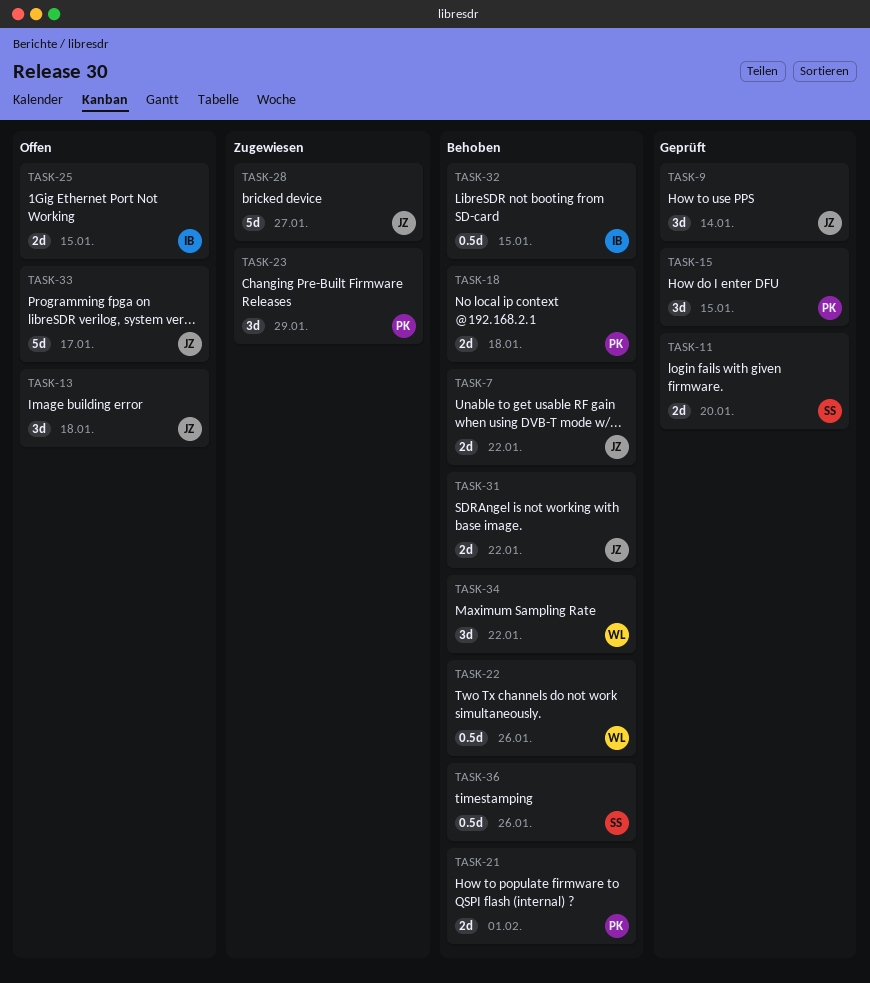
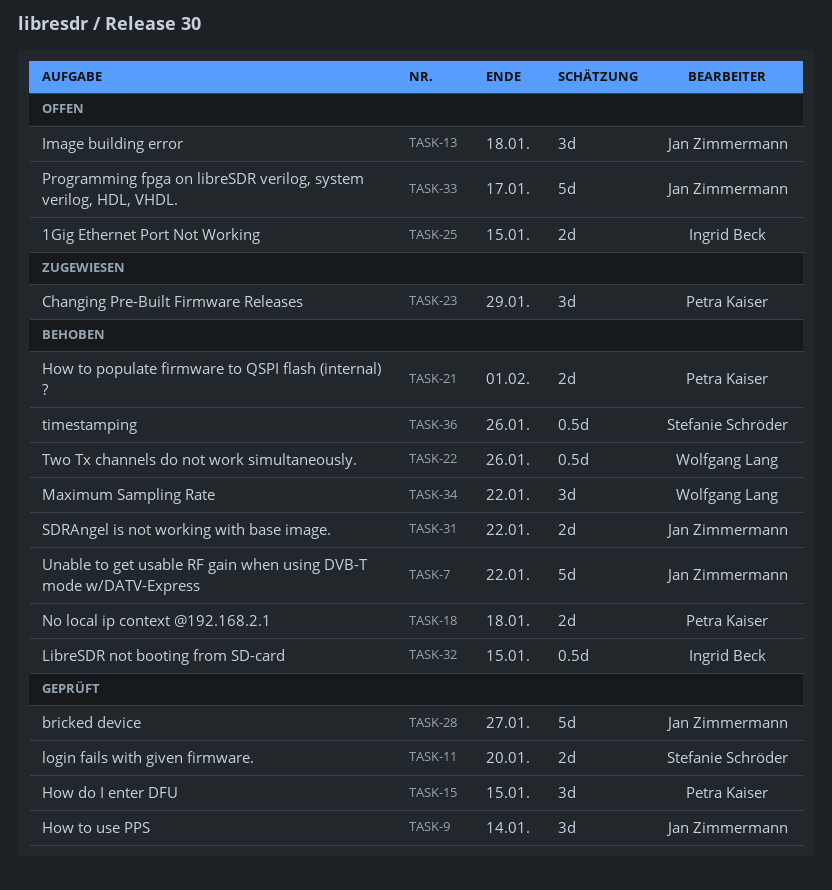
TASK-7, estimate: 2d -> 5d
TASK-28, status: Zugewiesen -> Geprüft

